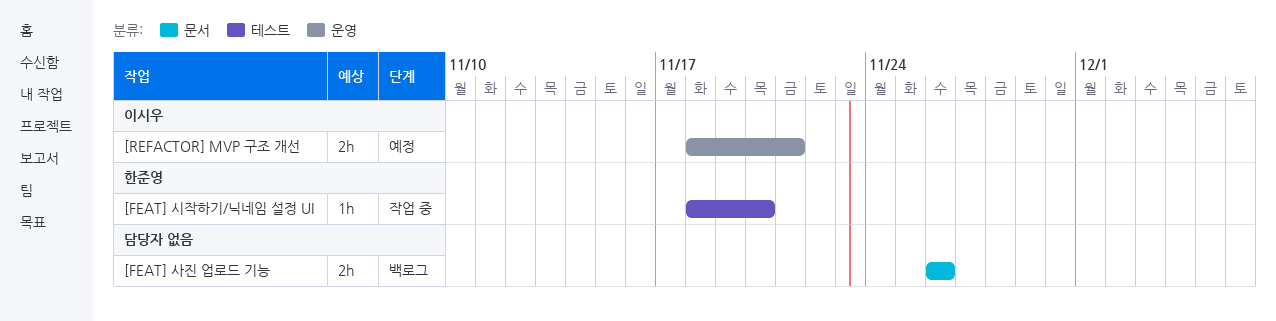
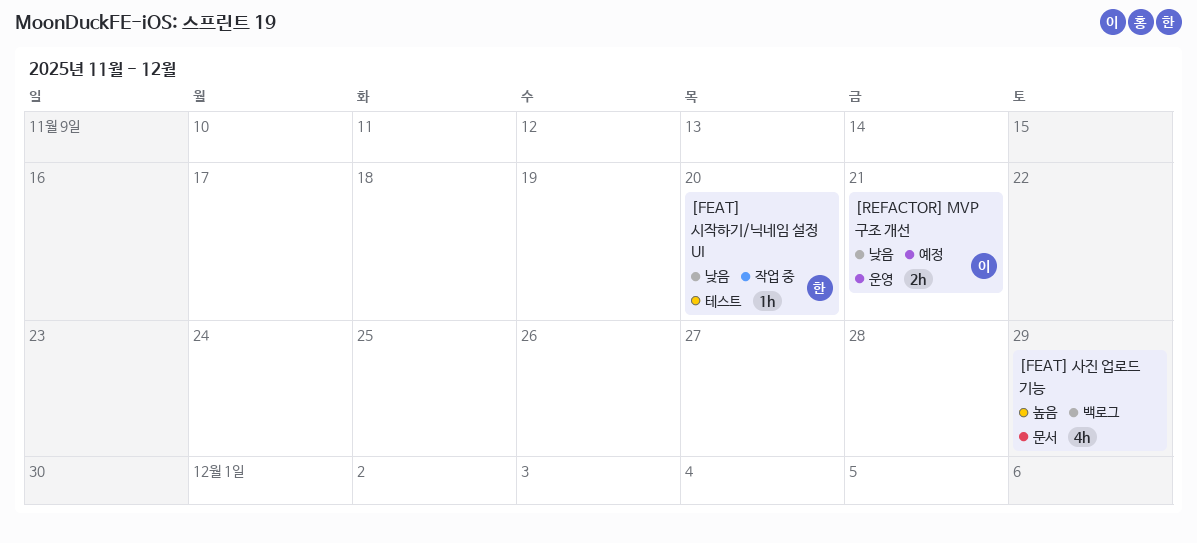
[FEAT] 사진 업로드 기능, estimate: 2h -> 4h
[FEAT] 사진 업로드 기능, due: Nov 26 -> Nov 29

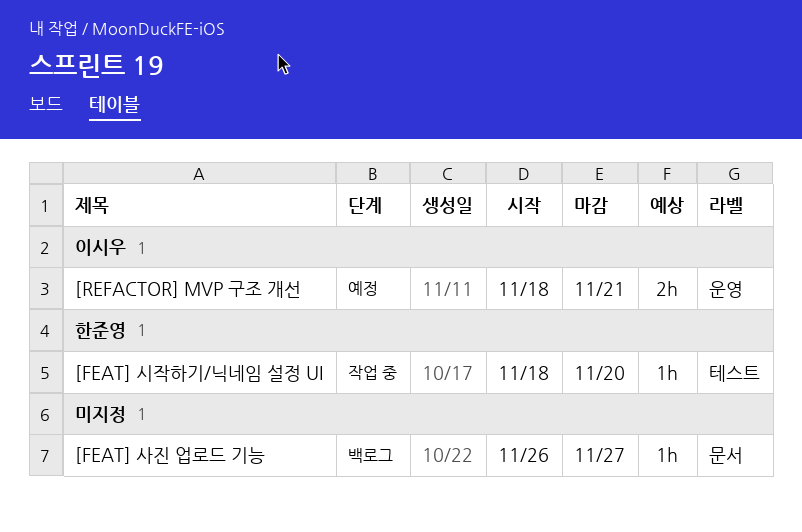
[FEAT] 사진 업로드 기능, estimate: 4h -> 1h
[FEAT] 사진 업로드 기능, due: Nov 29 -> Nov 27

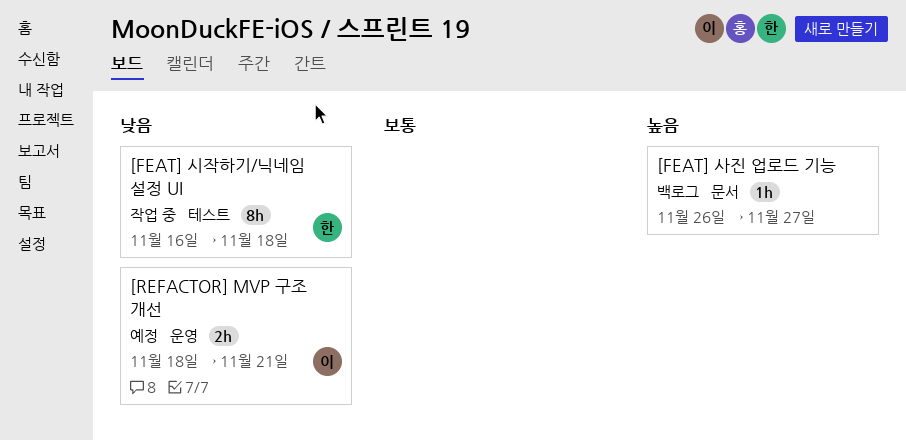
[FEAT] 시작하기/닉네임 설정 UI, estimate: 1h -> 8h
[FEAT] 시작하기/닉네임 설정 UI, start: Nov 18 -> Nov 16
[FEAT] 시작하기/닉네임 설정 UI, due: Nov 20 -> Nov 18

